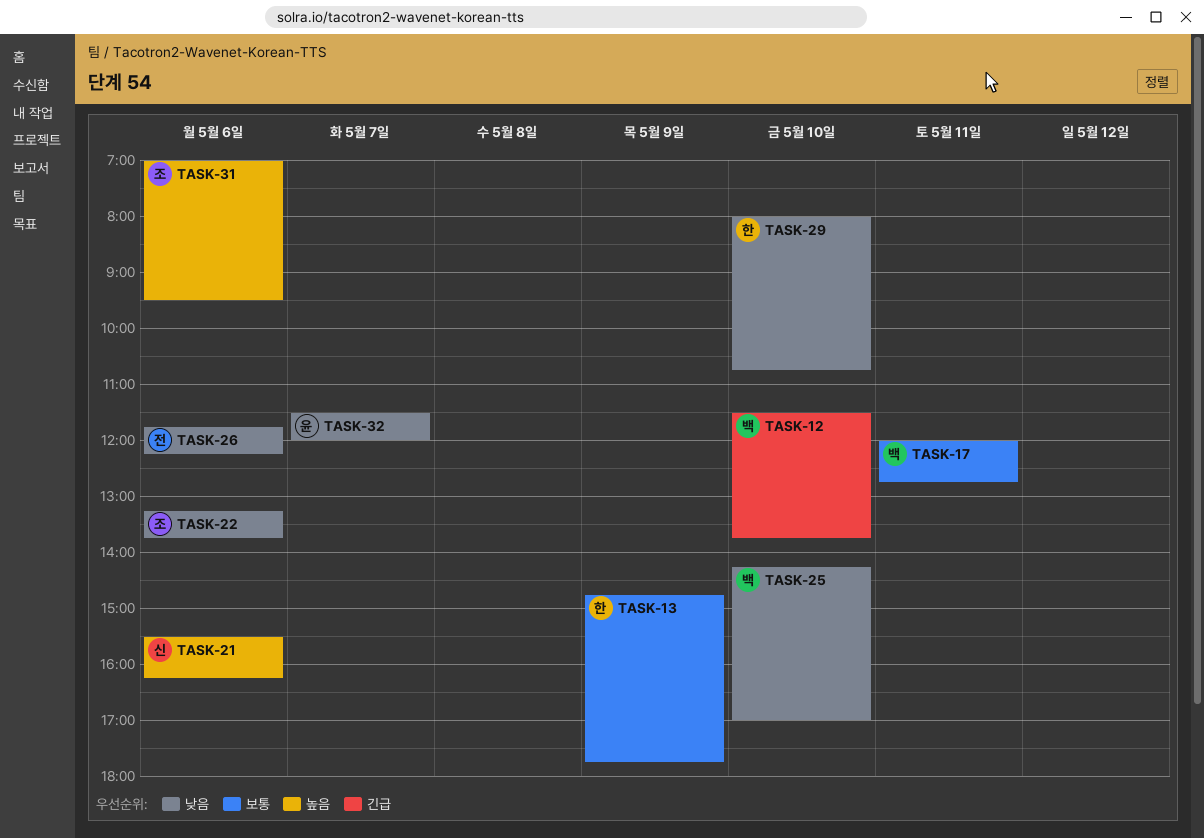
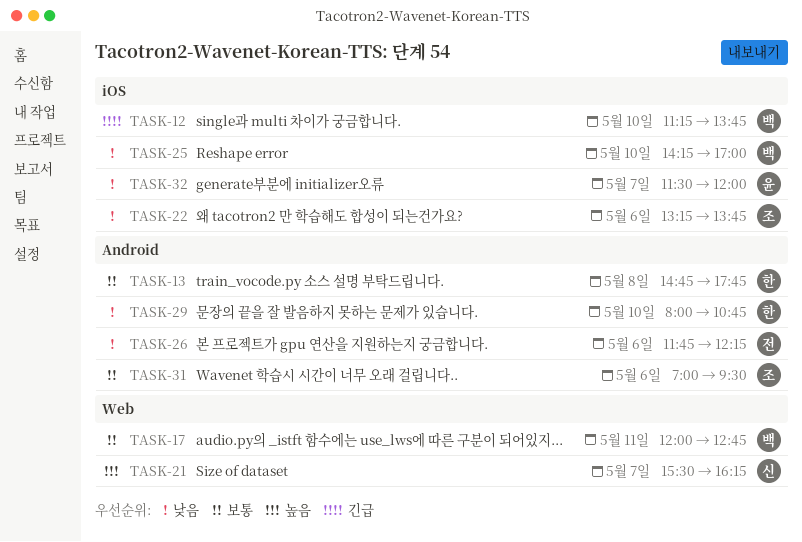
TASK-12, begins: 11:30 -> 11:15
TASK-13, day: May 9 -> May 8
TASK-21, day: May 6 -> May 7
TASK-31, priority: 높음 -> 보통

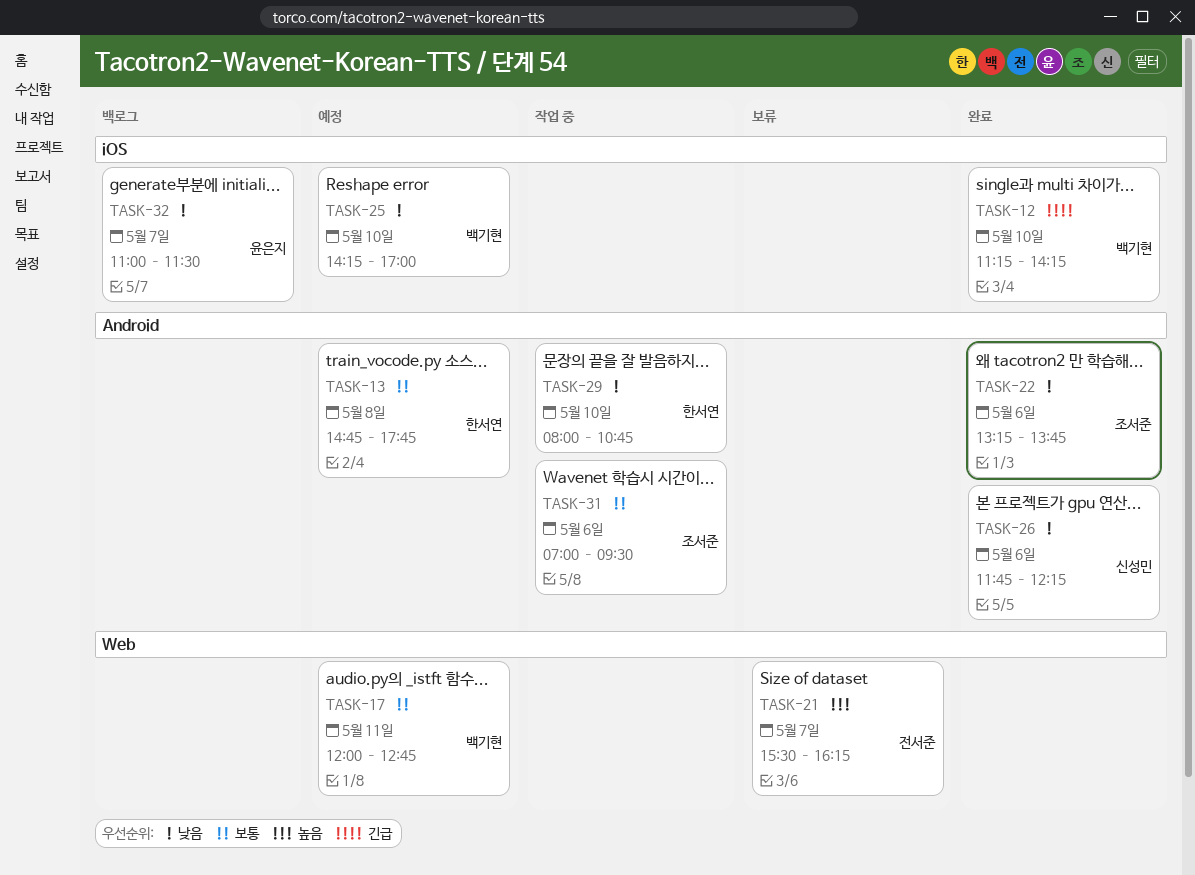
TASK-12, ends: 13:45 -> 14:15
TASK-21, owner: 신성민 -> 전서준
TASK-22, label: iOS -> Android
TASK-26, owner: 전서준 -> 신성민
TASK-32, begins: 11:30 -> 11:00
TASK-32, ends: 12:00 -> 11:30

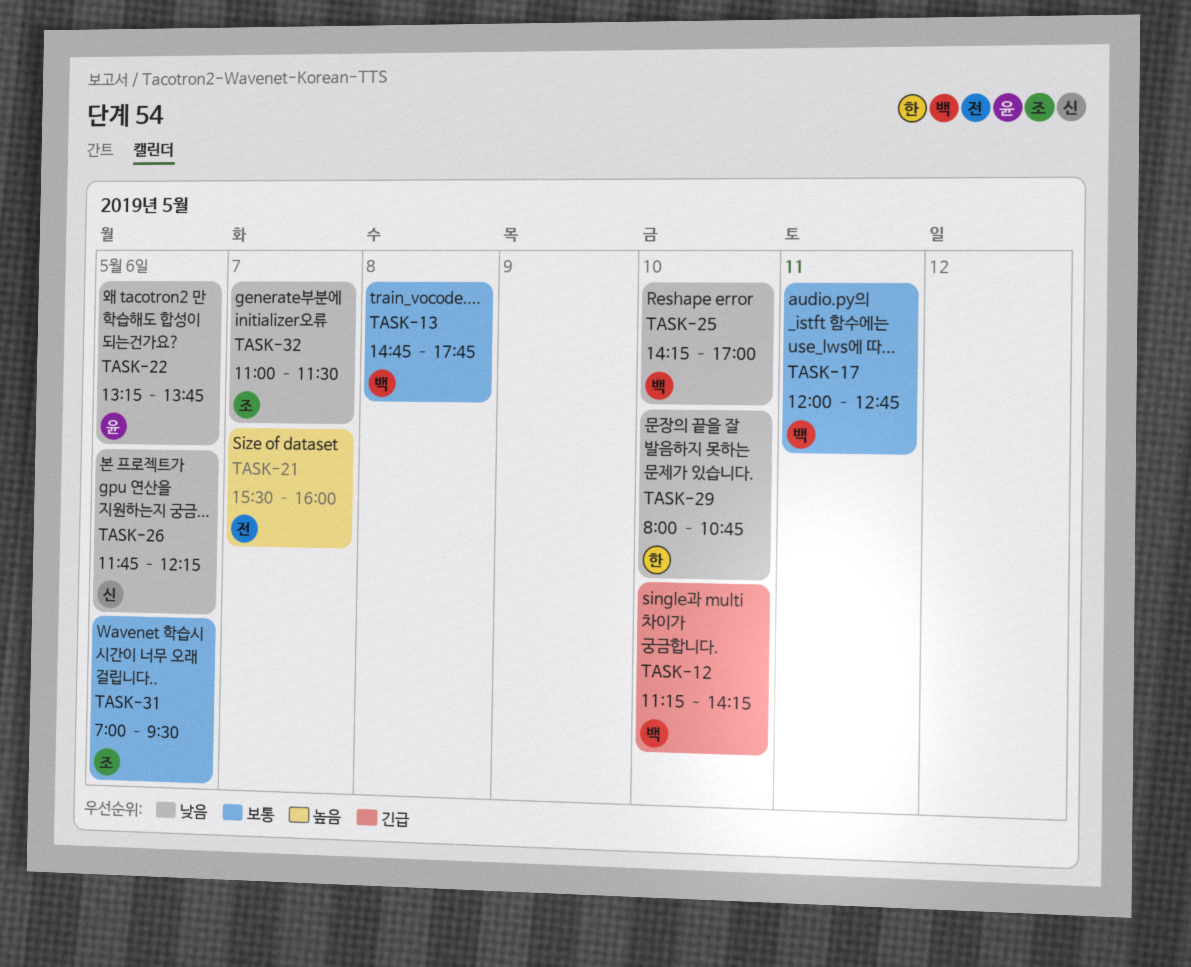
TASK-13, owner: 한서연 -> 백기현
TASK-21, ends: 16:15 -> 16:00
TASK-22, owner: 조서준 -> 윤은지
TASK-32, owner: 윤은지 -> 조서준

